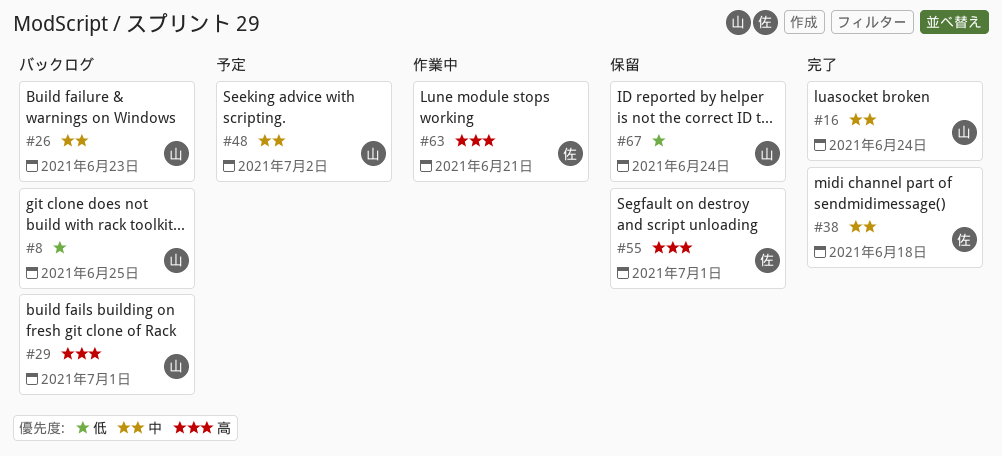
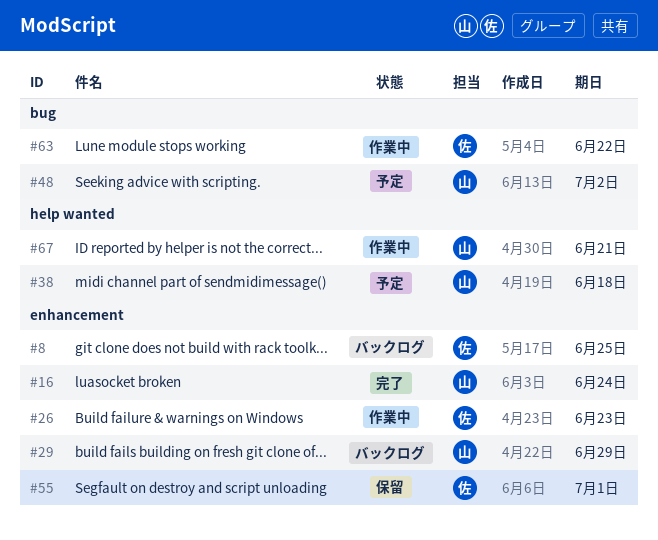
#8, owner: 山 -> 佐
#26, status: バックログ -> 作業中
#26, owner: 山 -> 佐
#29, due: Jul 1 -> Jun 29
#38, status: 完了 -> 予定
#38, owner: 佐 -> 山
#63, due: Jun 21 -> Jun 22
#67, status: 保留 -> 作業中
#67, due: Jun 24 -> Jun 21

